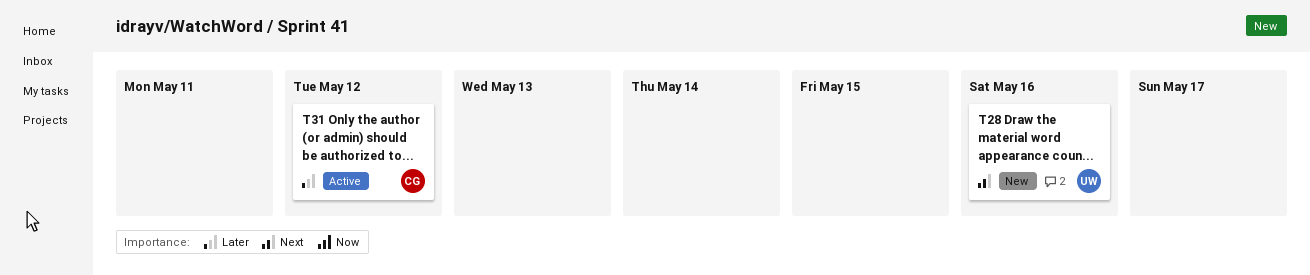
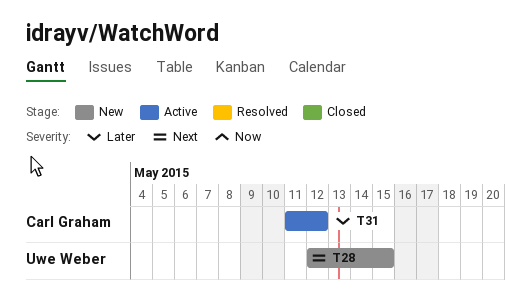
T28, due: May 16 -> May 15

